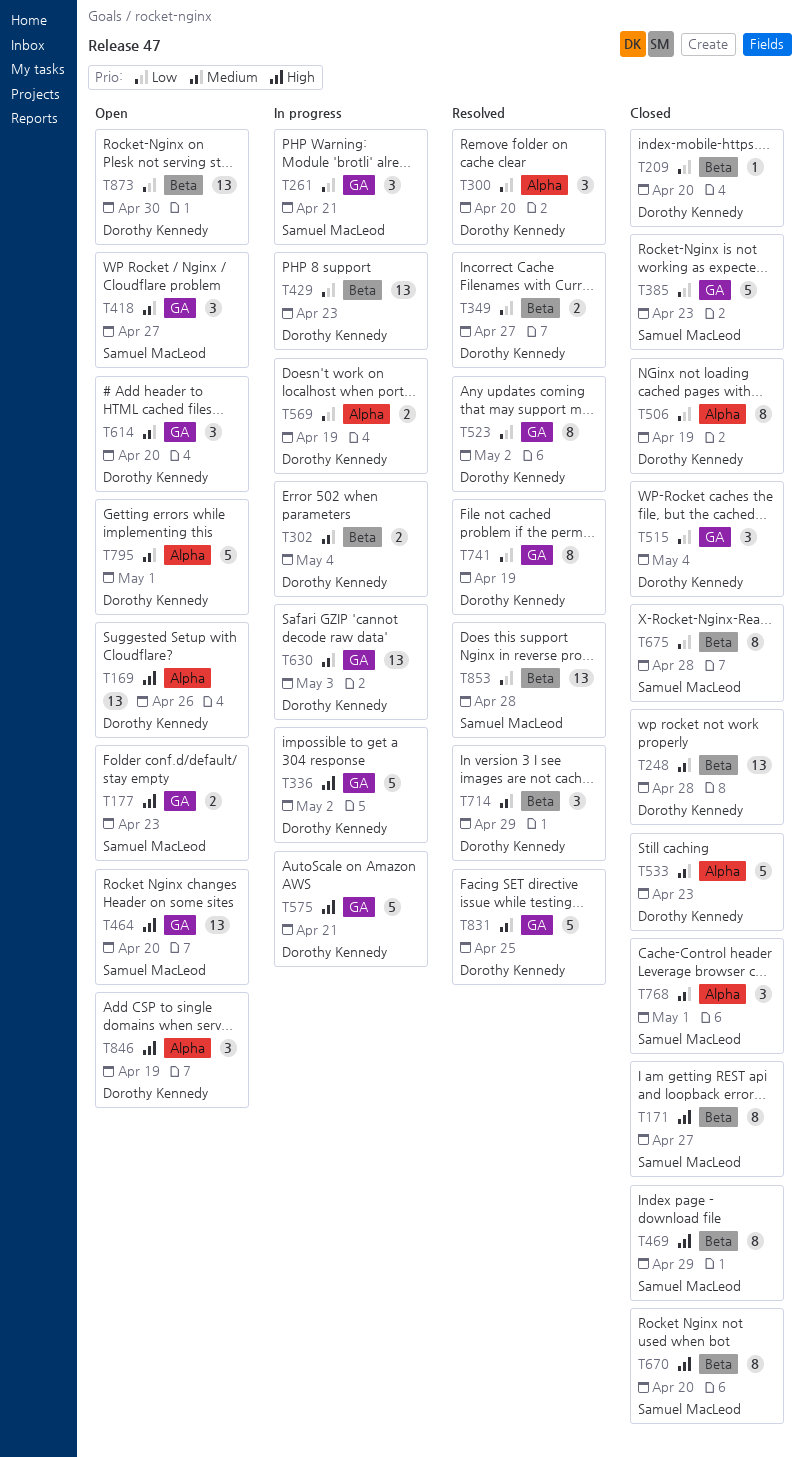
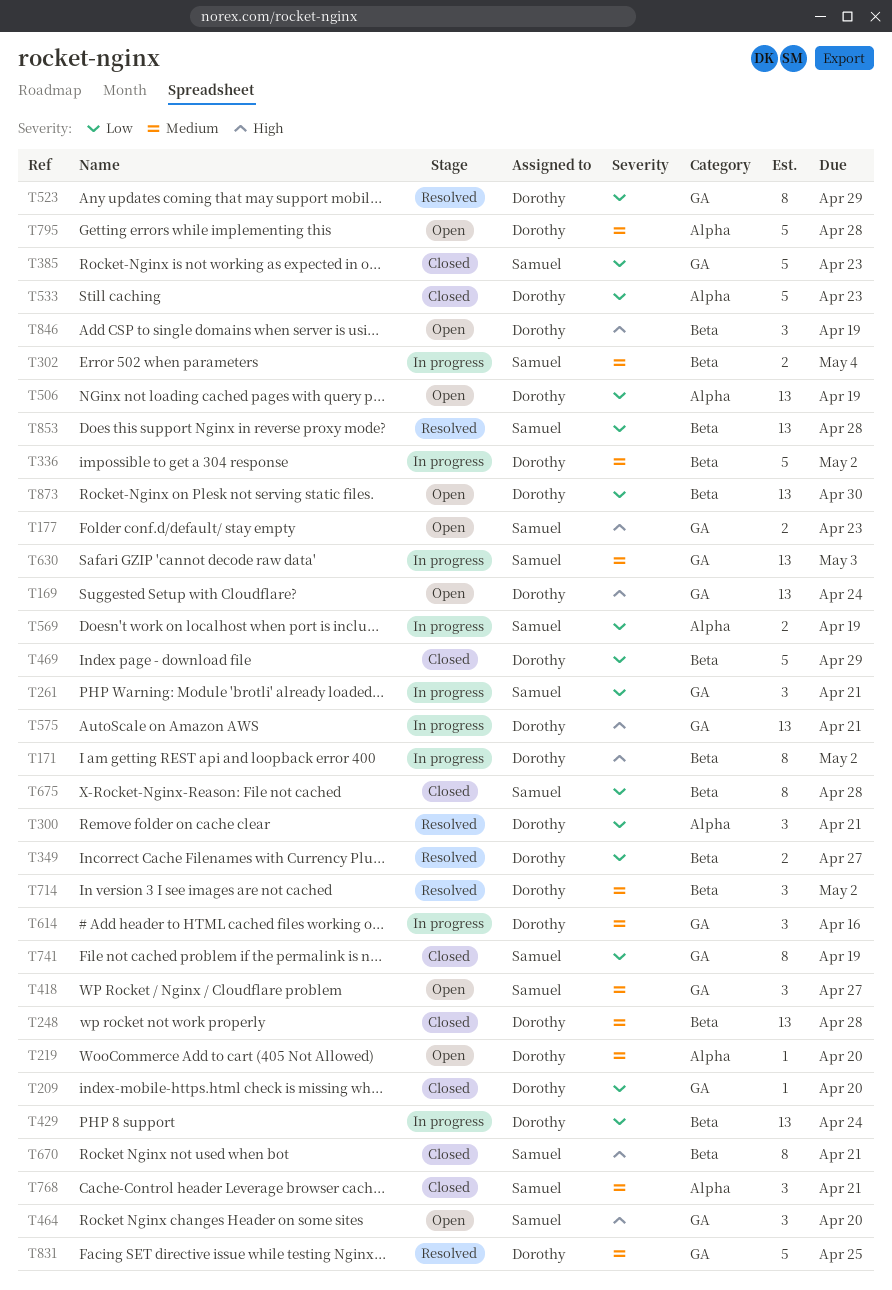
T169, label: Alpha -> GA
T169, due: Apr 26 -> Apr 24
T171, status: Closed -> In progress
T171, owner: Samuel MacLeod -> Dorothy Kennedy
T171, due: Apr 27 -> May 2
T209, label: Beta -> GA
T219: none -> present
T300, due: Apr 20 -> Apr 21
T302, owner: Dorothy Kennedy -> Samuel MacLeod
T336, priority: High -> Medium
T336, label: GA -> Beta
T429, due: Apr 23 -> Apr 24
T464, estimate: 13 -> 3
T469, owner: Samuel MacLeod -> Dorothy Kennedy
T469, priority: High -> Low
T469, estimate: 8 -> 5
T506, status: Closed -> Open
T506, estimate: 8 -> 13
T515: present -> none
T523, due: May 2 -> Apr 29
T533, priority: Medium -> Low
T569, owner: Dorothy Kennedy -> Samuel MacLeod
T575, estimate: 5 -> 13
T614, status: Open -> In progress
T614, due: Apr 20 -> Apr 16
T630, owner: Dorothy Kennedy -> Samuel MacLeod
T670, due: Apr 20 -> Apr 21
T714, due: Apr 29 -> May 2
T741, status: Resolved -> Closed
T741, owner: Dorothy Kennedy -> Samuel MacLeod
T768, due: May 1 -> Apr 21
T795, due: May 1 -> Apr 28
T846, label: Alpha -> Beta

